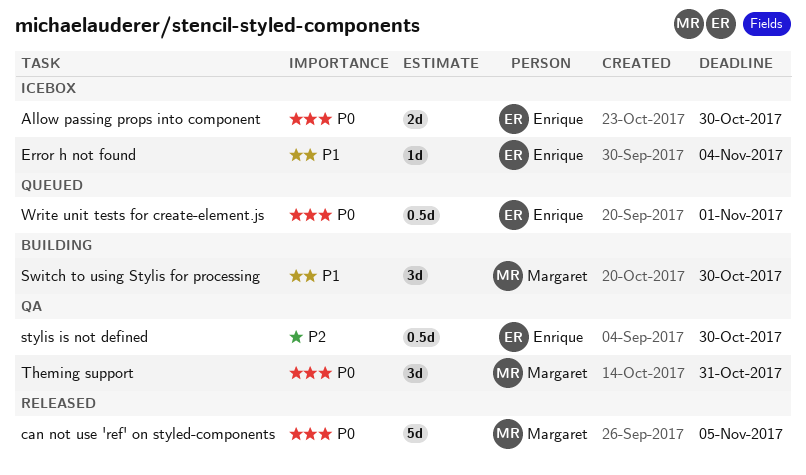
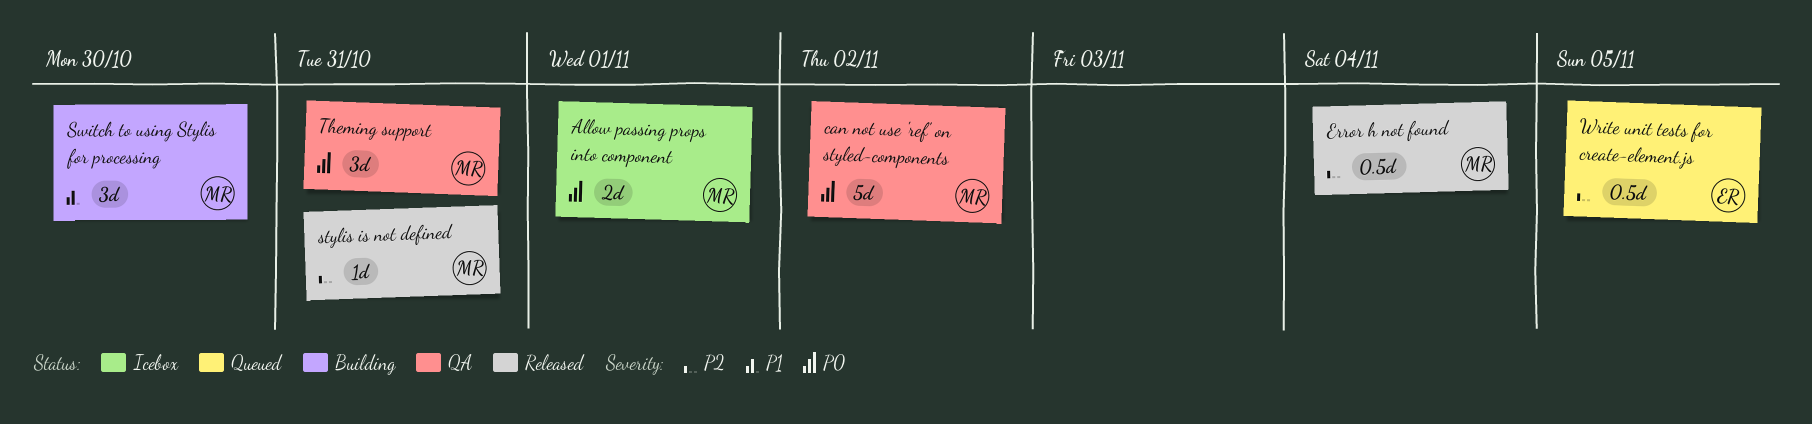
Allow passing props into component, owner: Enrique -> Margaret
Allow passing props into component, due: Oct 30 -> Nov 1
can not use 'ref' on styled-components, status: Released -> QA
can not use 'ref' on styled-components, due: Nov 5 -> Nov 2
Error h not found, status: Icebox -> Released
Error h not found, owner: Enrique -> Margaret
Error h not found, priority: P1 -> P2
Error h not found, estimate: 1d -> 0.5d
stylis is not defined, status: QA -> Released
stylis is not defined, owner: Enrique -> Margaret
stylis is not defined, estimate: 0.5d -> 1d
stylis is not defined, due: Oct 30 -> Oct 31
Write unit tests for create-element.js, priority: P0 -> P2
Write unit tests for create-element.js, due: Nov 1 -> Nov 5

